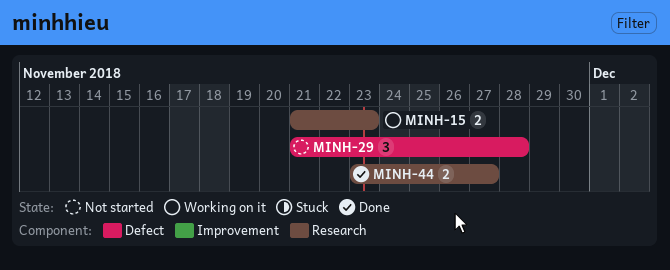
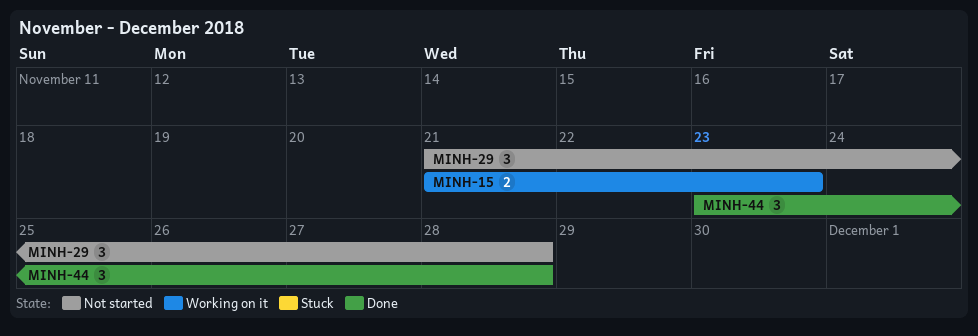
MINH-44, estimate: 2 -> 3
MINH-44, due: Nov 27 -> Nov 28

